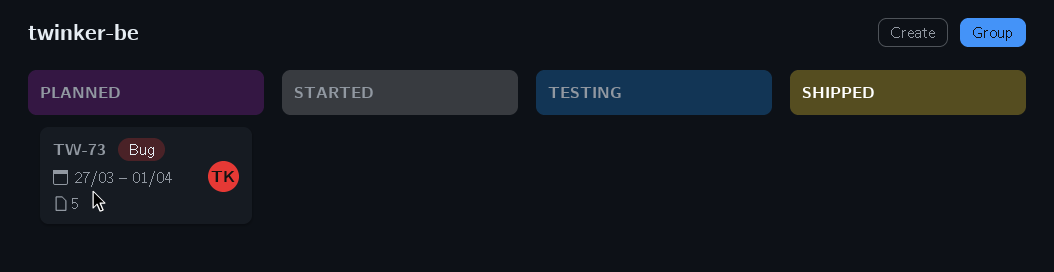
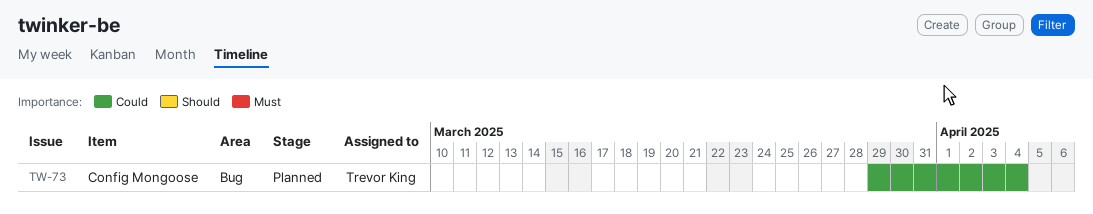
TW-73, start: Mar 27 -> Mar 29
TW-73, due: Apr 1 -> Apr 4

